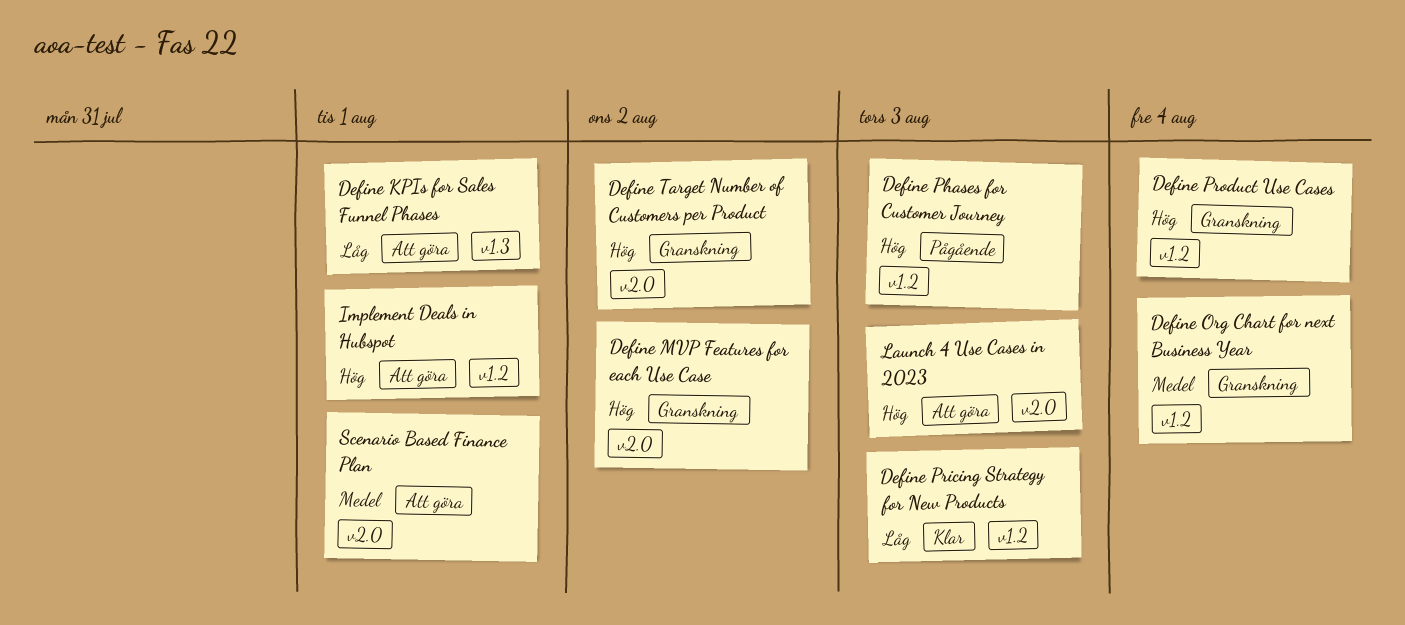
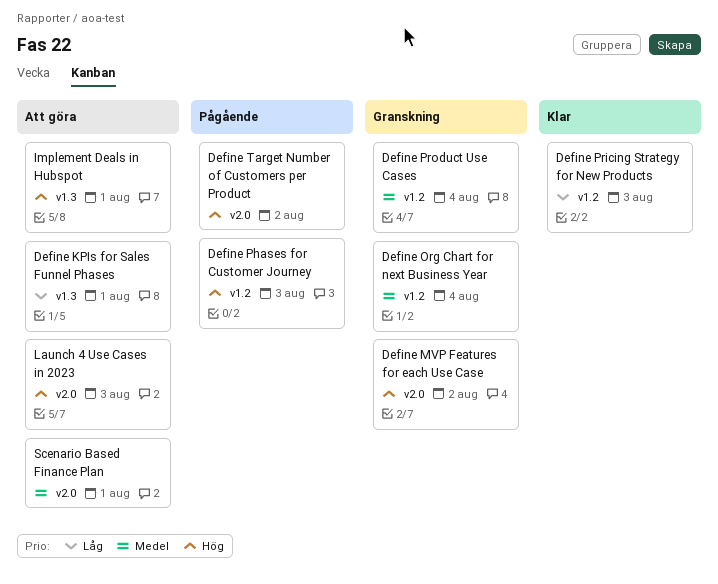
Define Product Use Cases, priority: Hög -> Medel
Define Target Number of Customers per Product, status: Granskning -> Pågående
Implement Deals in Hubspot, label: v1.2 -> v1.3

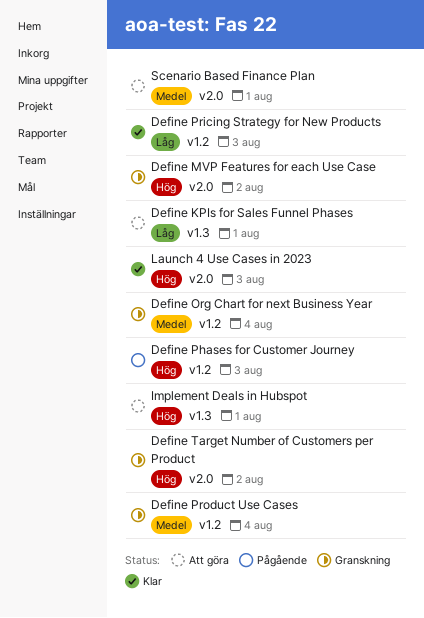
Define Target Number of Customers per Product, status: Pågående -> Granskning
Launch 4 Use Cases in 2023, status: Att göra -> Klar

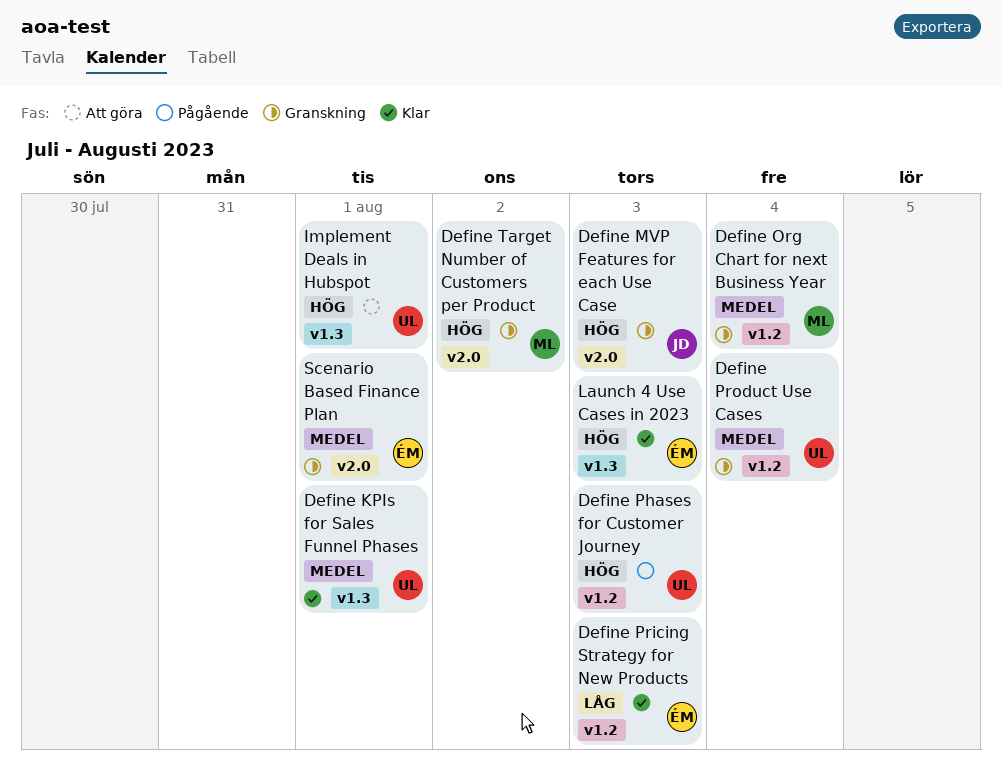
Define KPIs for Sales Funnel Phases, status: Att göra -> Klar
Define KPIs for Sales Funnel Phases, priority: Låg -> Medel
Define MVP Features for each Use Case, due: Aug 2 -> Aug 3
Launch 4 Use Cases in 2023, label: v2.0 -> v1.3
Scenario Based Finance Plan, status: Att göra -> Granskning

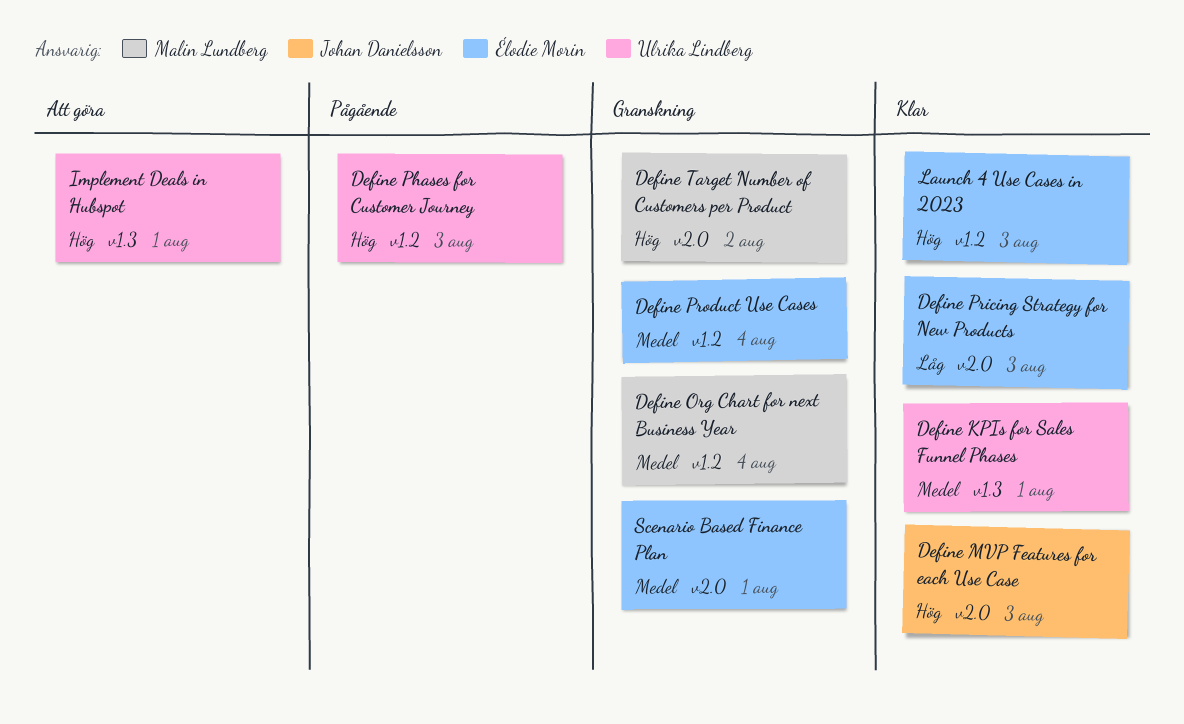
Define MVP Features for each Use Case, status: Granskning -> Klar
Define Pricing Strategy for New Products, label: v1.2 -> v2.0
Define Product Use Cases, owner: Ulrika Lindberg -> Élodie Morin
Launch 4 Use Cases in 2023, label: v1.3 -> v1.2

